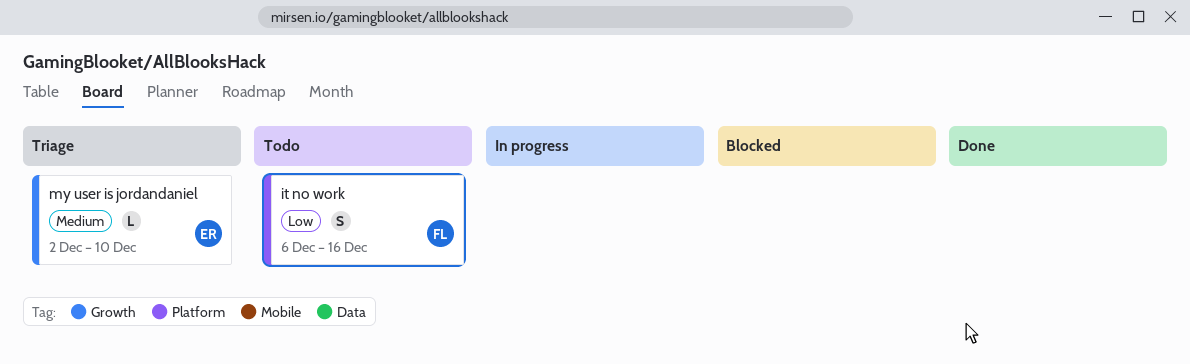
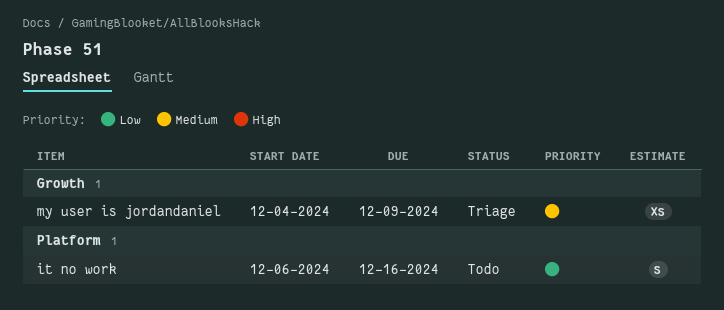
my user is jordandaniel, estimate: L -> XS
my user is jordandaniel, start: Dec 2 -> Dec 4
my user is jordandaniel, due: Dec 10 -> Dec 9

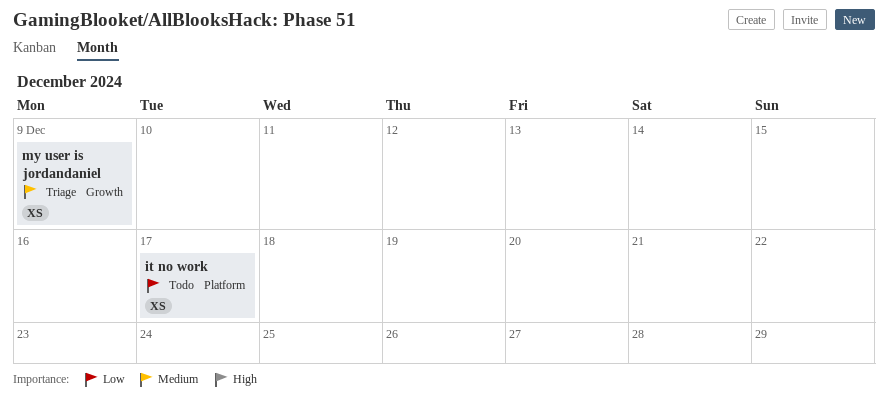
it no work, estimate: S -> XS
it no work, due: Dec 16 -> Dec 17

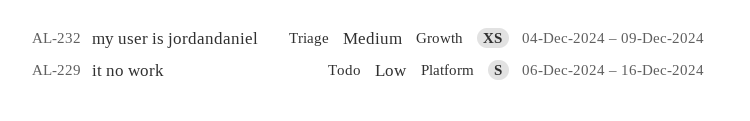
it no work, estimate: XS -> S
it no work, due: Dec 17 -> Dec 16

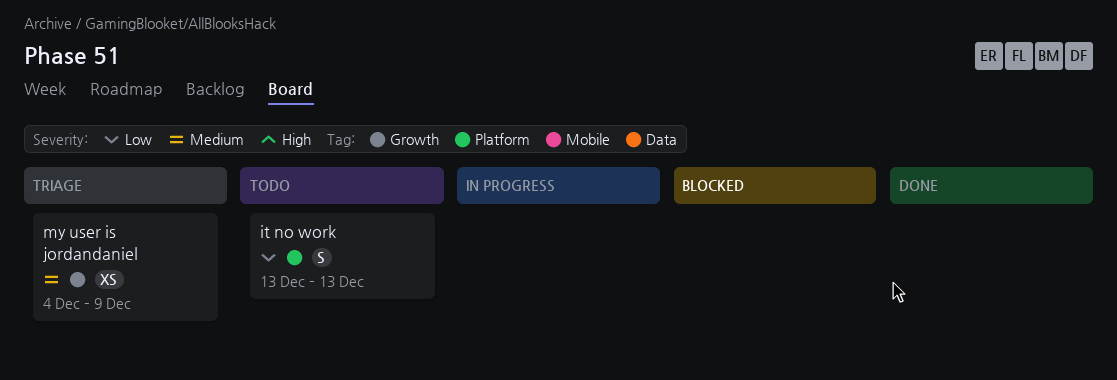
it no work, start: Dec 6 -> Dec 13
it no work, due: Dec 16 -> Dec 13

